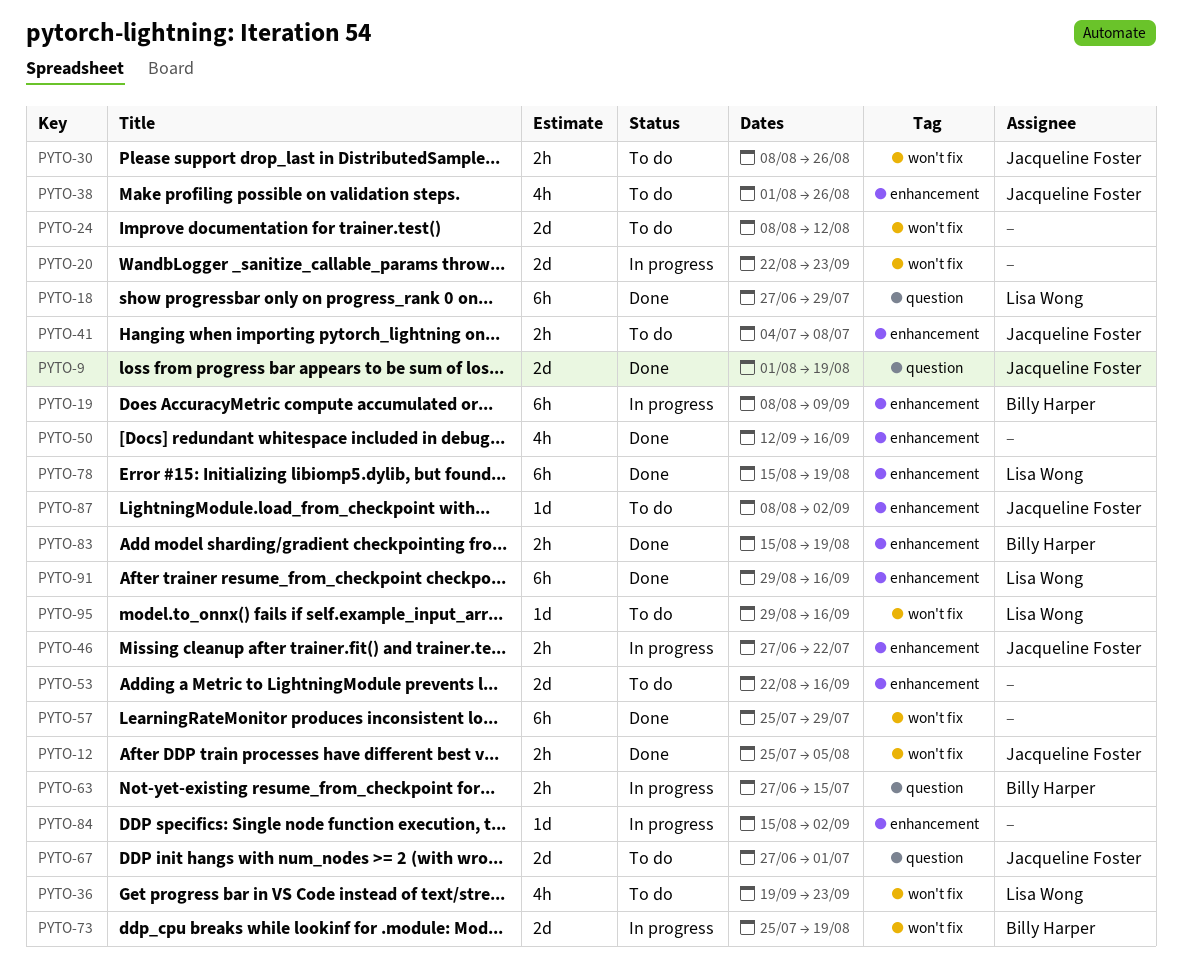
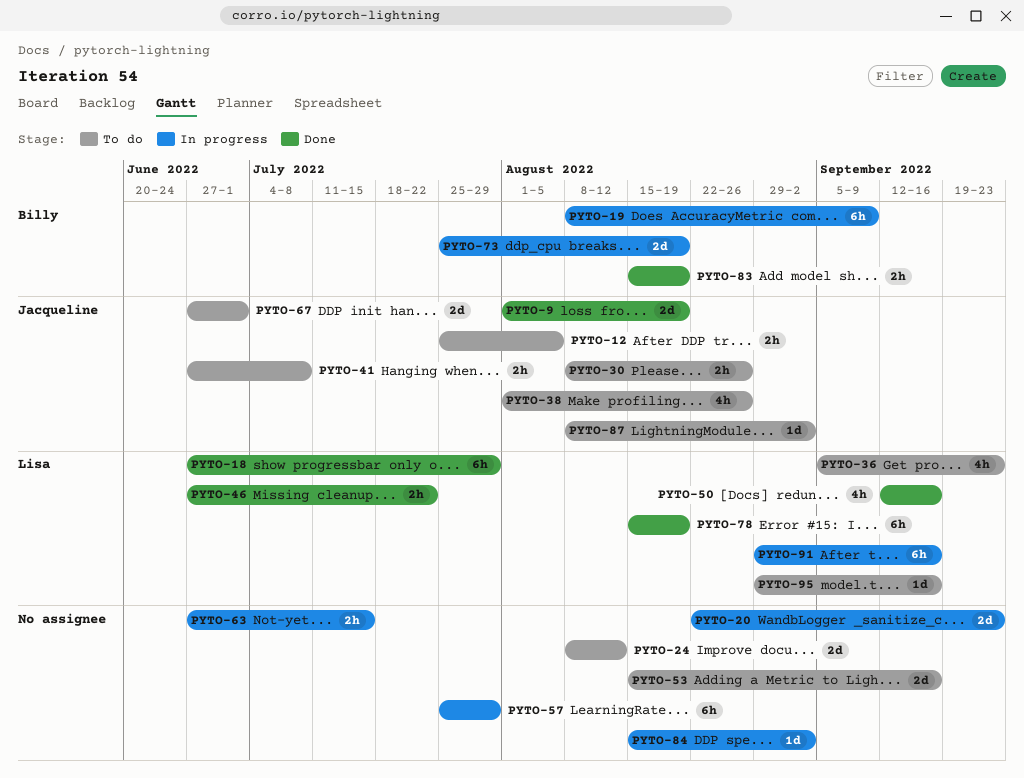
PYTO-12, status: Done -> To do
PYTO-36, start: Sep 19 -> Sep 5
PYTO-41, start: Jul 4 -> Jun 27
PYTO-46, status: In progress -> Done
PYTO-46, owner: Jacqueline Foster -> Lisa Wong
PYTO-50, owner: none -> Lisa Wong
PYTO-53, start: Aug 22 -> Aug 15
PYTO-57, status: Done -> In progress
PYTO-63, owner: Billy Harper -> none
PYTO-91, status: Done -> In progress

